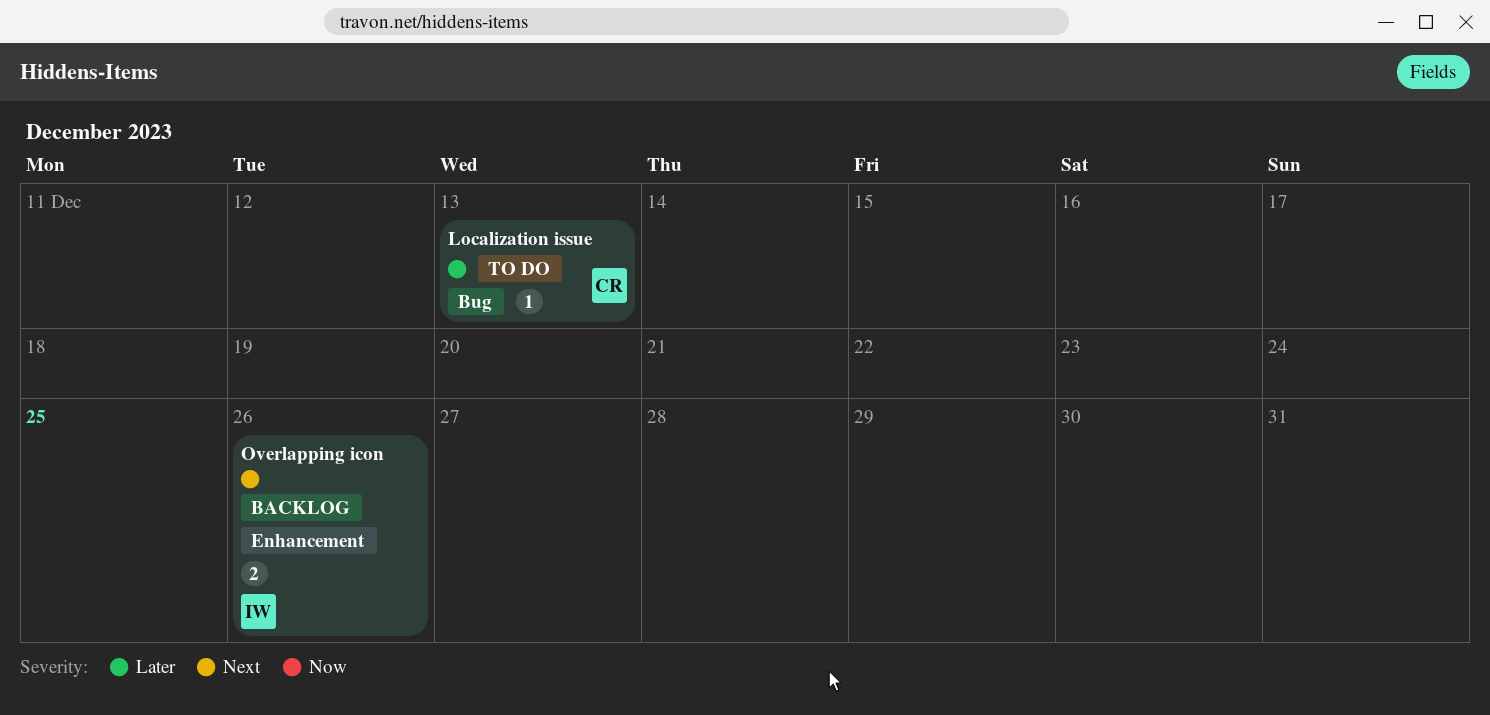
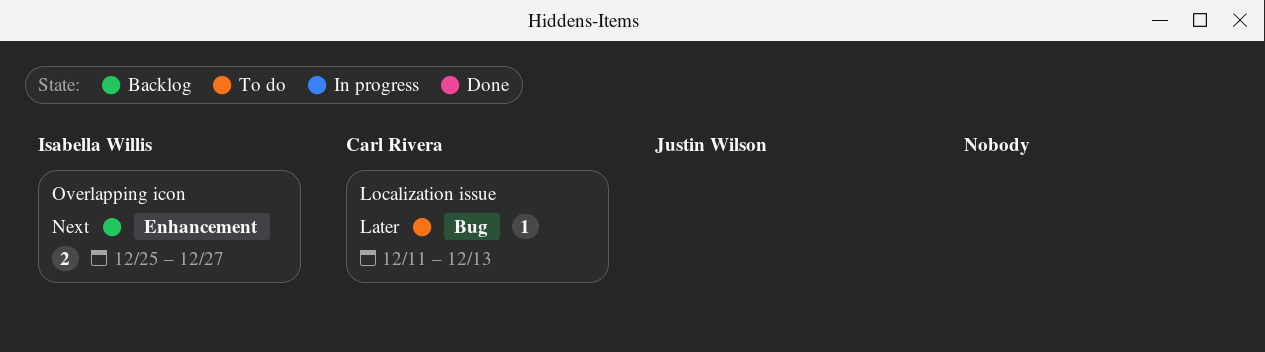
Overlapping icon, due: Dec 26 -> Dec 27

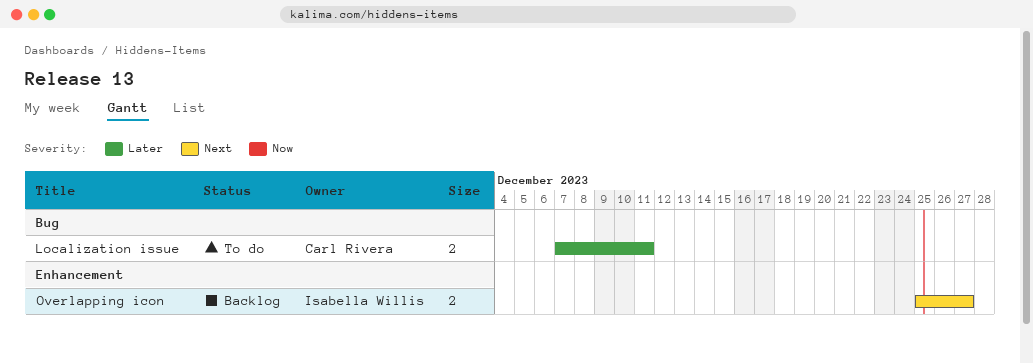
Localization issue, estimate: 1 -> 2
Localization issue, start: Dec 11 -> Dec 7
Localization issue, due: Dec 13 -> Dec 11

